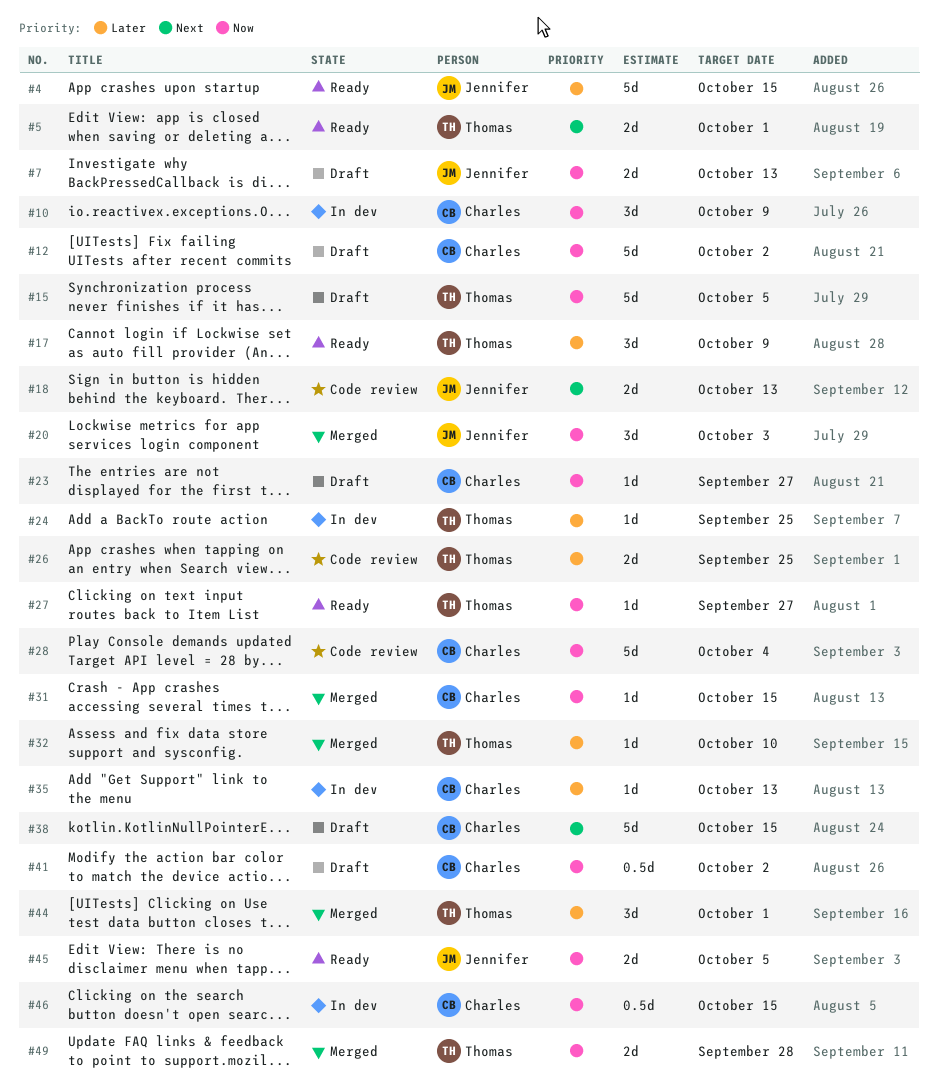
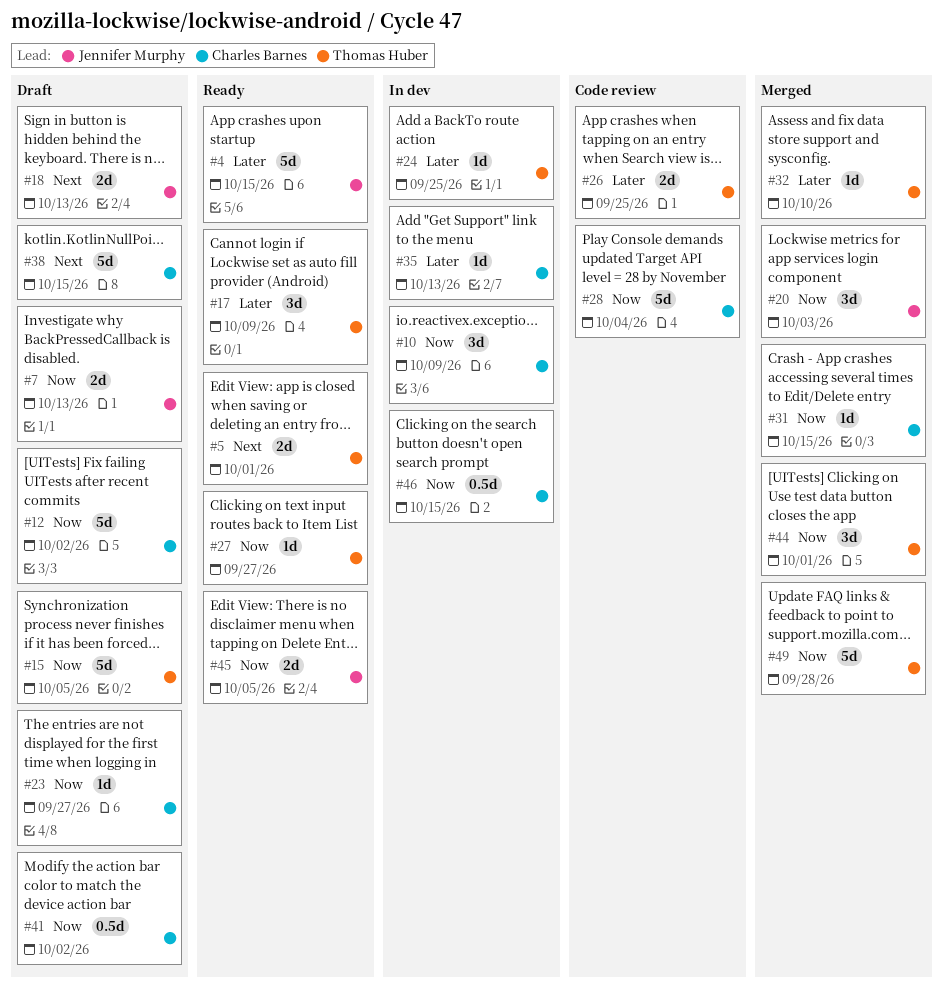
#18, status: Code review -> Draft
#44, priority: Later -> Now
#49, estimate: 2d -> 5d

